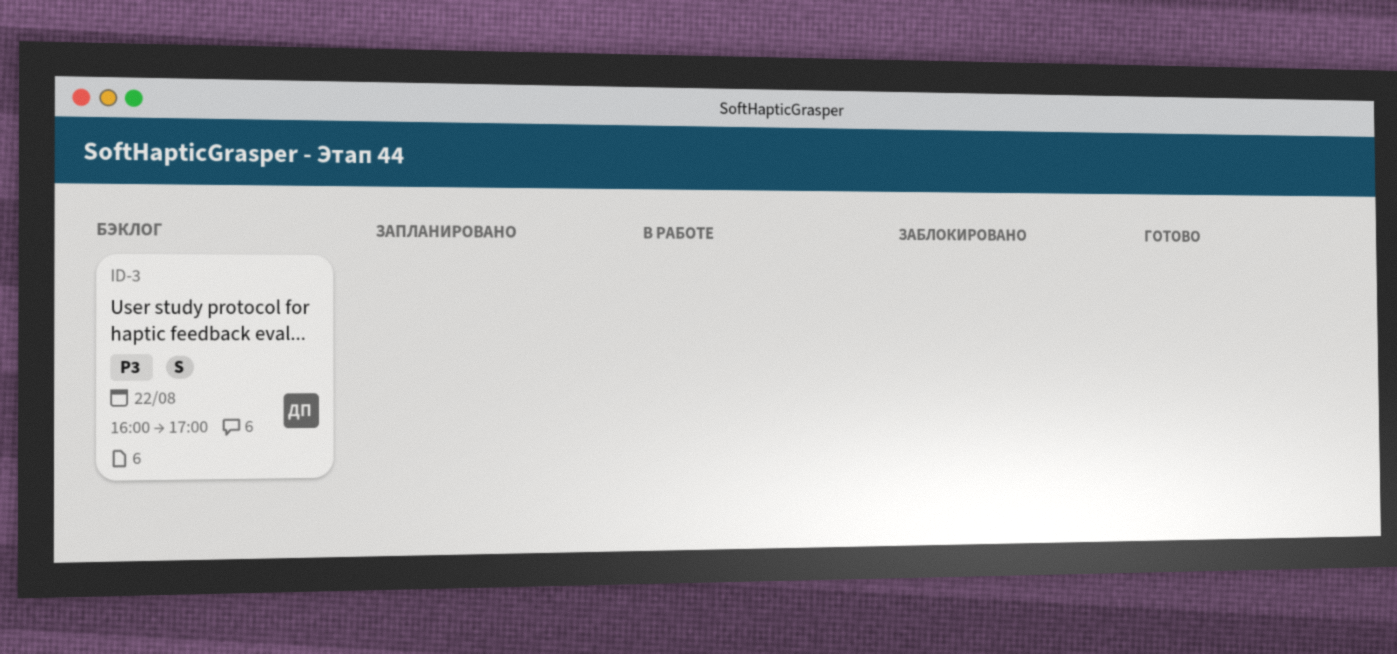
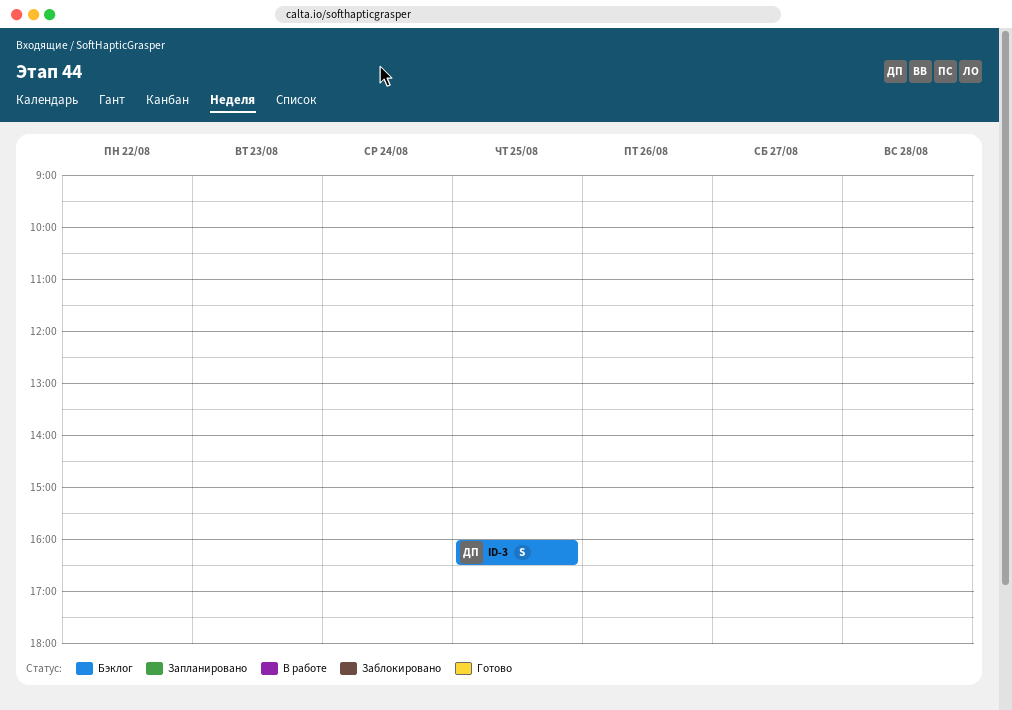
ID-3, day: Aug 22 -> Aug 25
ID-3, ends: 17:00 -> 16:30

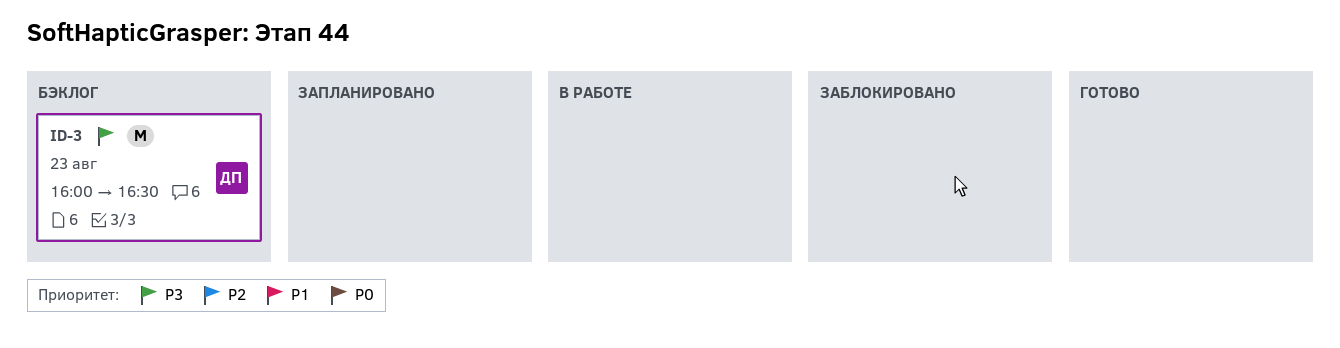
ID-3, estimate: S -> M
ID-3, day: Aug 25 -> Aug 23

